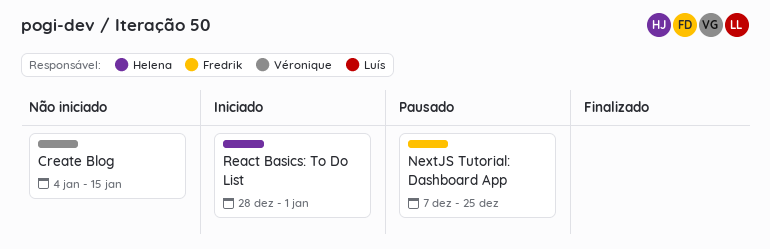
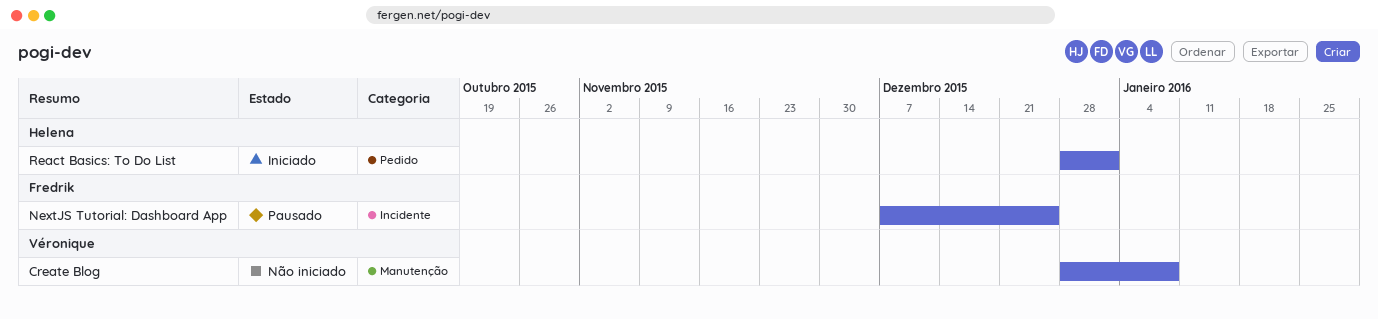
Create Blog, start: Jan 4 -> Dec 28
Create Blog, due: Jan 15 -> Jan 8

